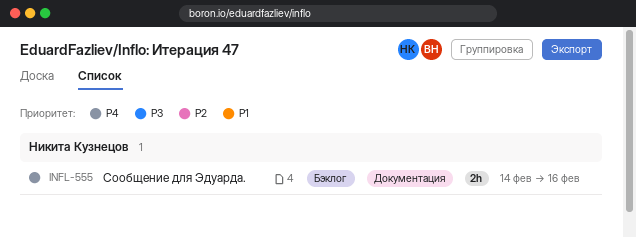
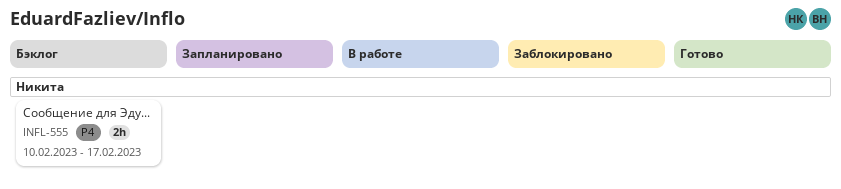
INFL-555, start: Feb 14 -> Feb 10
INFL-555, due: Feb 16 -> Feb 17

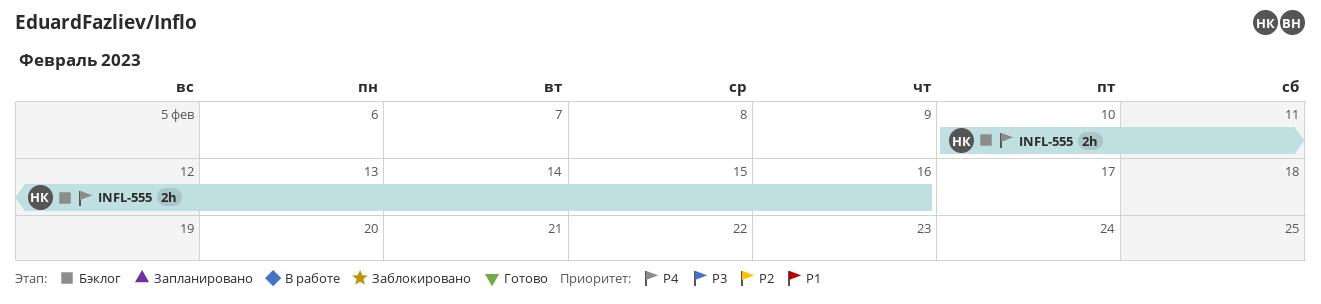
INFL-555, due: Feb 17 -> Feb 16

